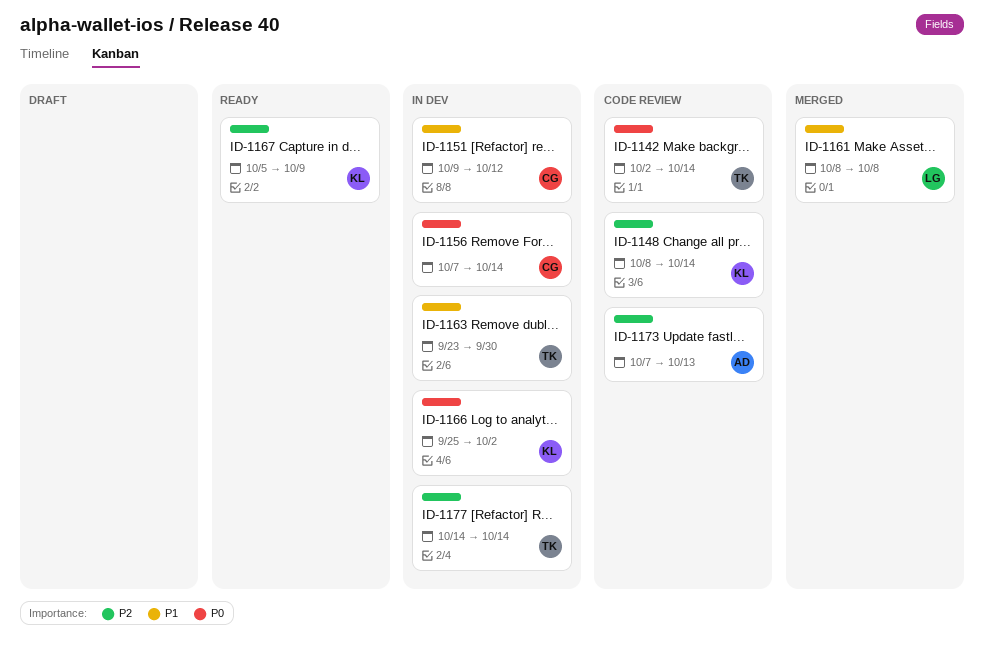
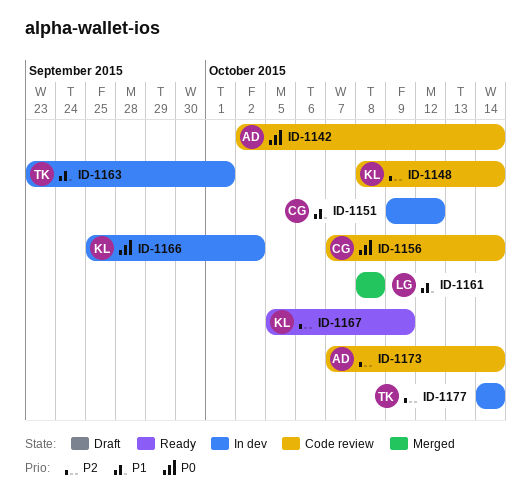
ID-1142, owner: TK -> AD
ID-1156, status: In dev -> Code review
ID-1163, due: Sep 30 -> Oct 1
ID-1173, due: Oct 13 -> Oct 14

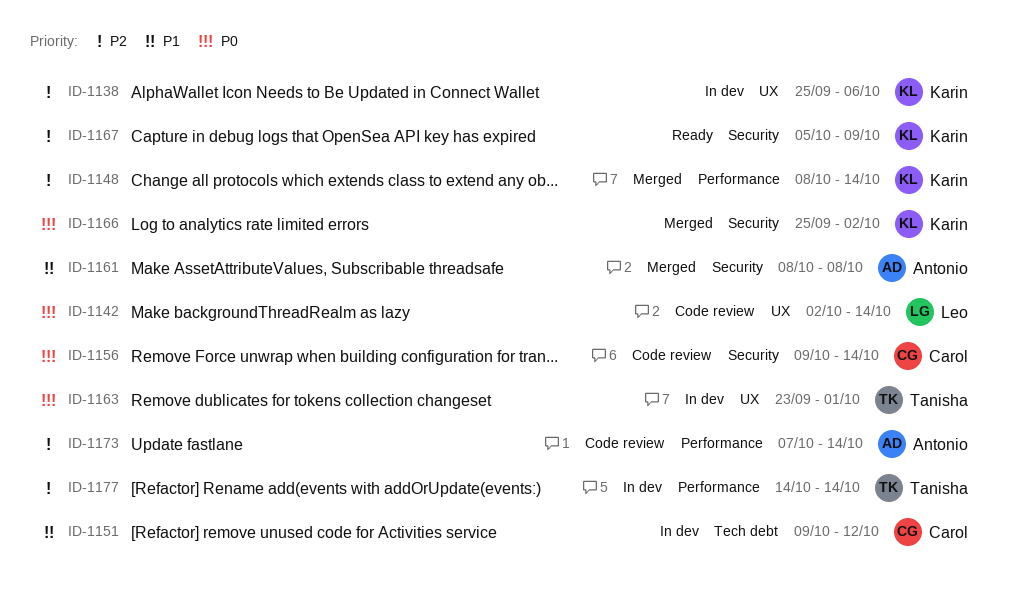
ID-1138: none -> present
ID-1142, owner: Antonio -> Leo
ID-1148, status: Code review -> Merged
ID-1156, start: Oct 7 -> Oct 9
ID-1161, owner: Leo -> Antonio
ID-1163, priority: P1 -> P0
ID-1166, status: In dev -> Merged

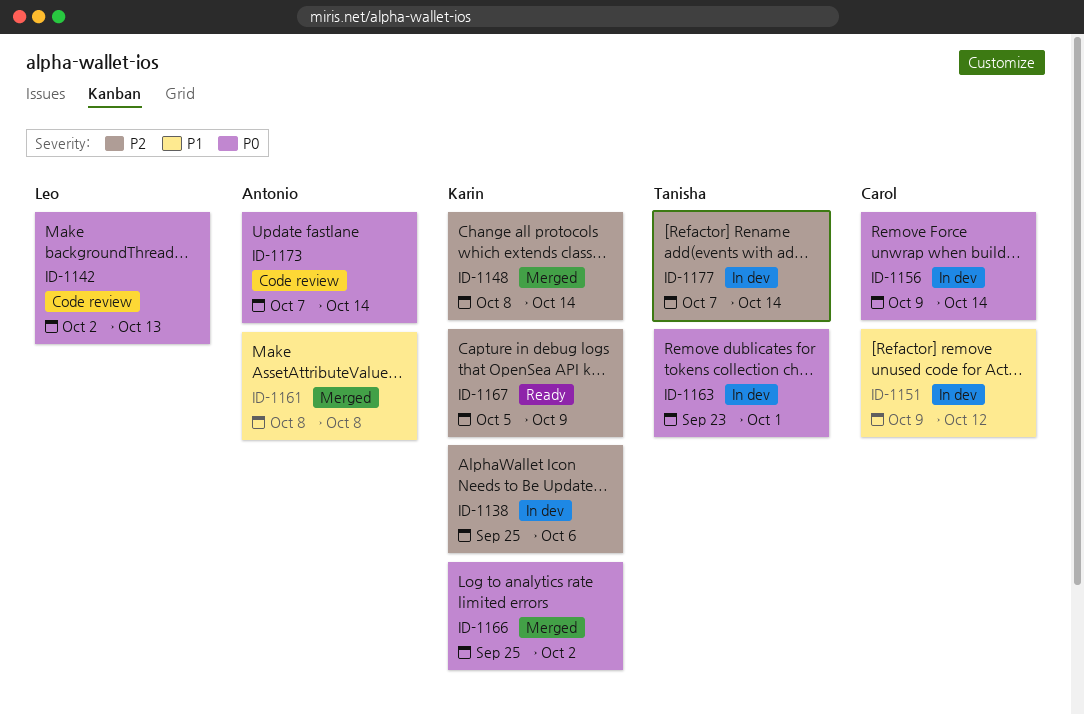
ID-1142, due: Oct 14 -> Oct 13
ID-1156, status: Code review -> In dev
ID-1173, priority: P2 -> P0
ID-1177, start: Oct 14 -> Oct 7

